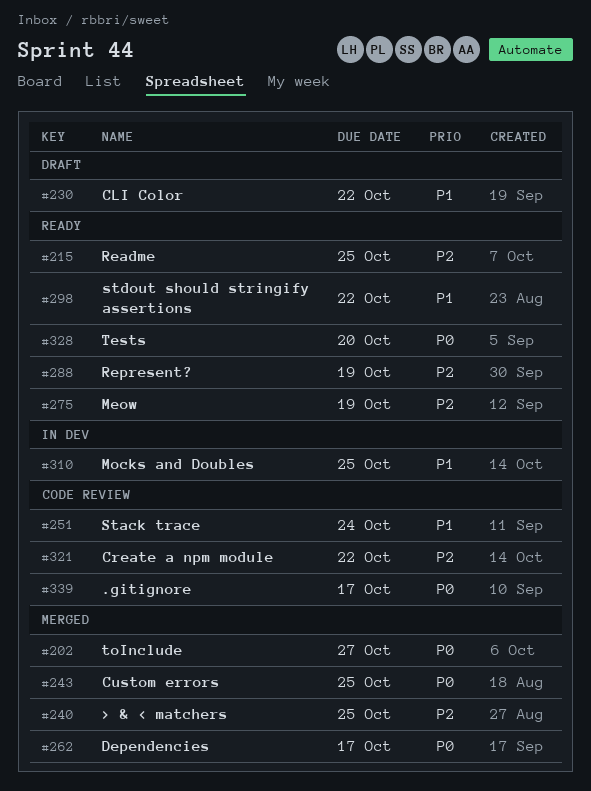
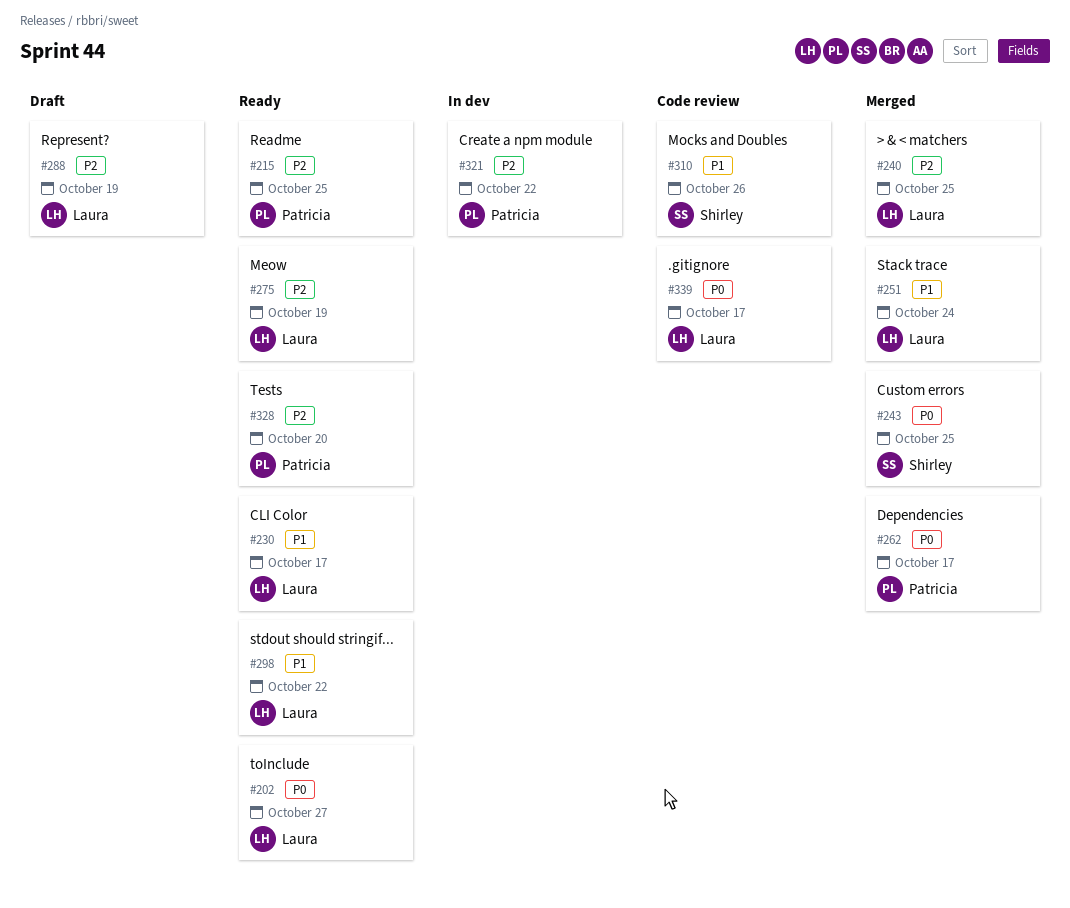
#202, status: Merged -> Ready
#230, status: Draft -> Ready
#230, due: Oct 22 -> Oct 17
#251, status: Code review -> Merged
#288, status: Ready -> Draft
#310, status: In dev -> Code review
#310, due: Oct 25 -> Oct 26
#321, status: Code review -> In dev
#328, priority: P0 -> P2

